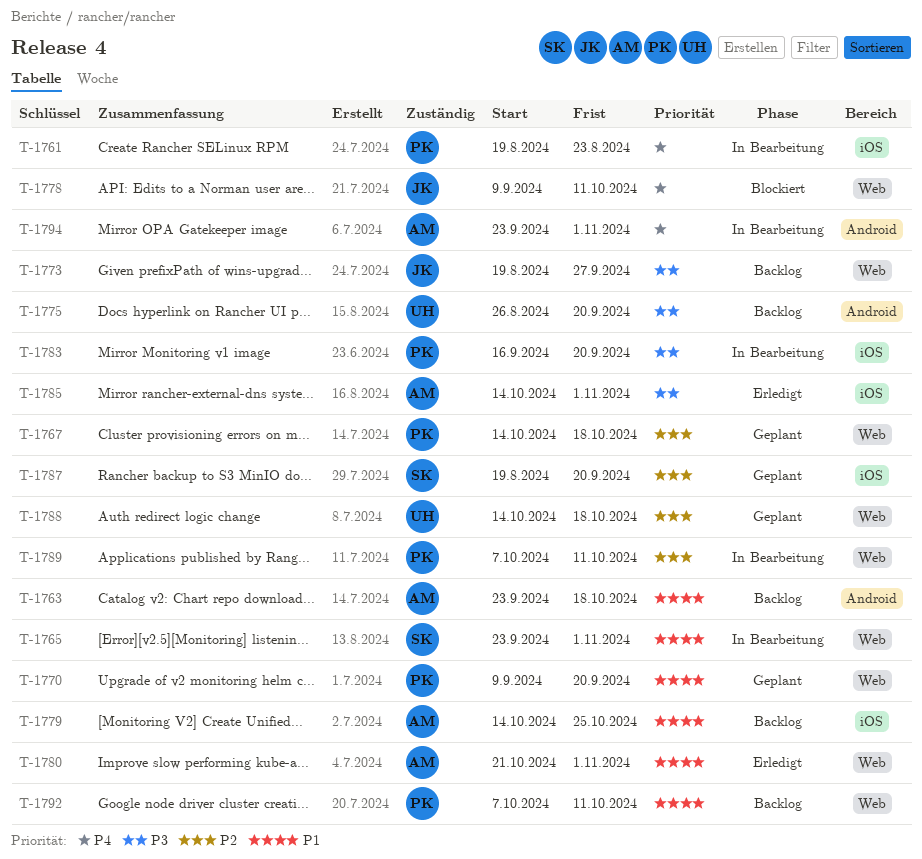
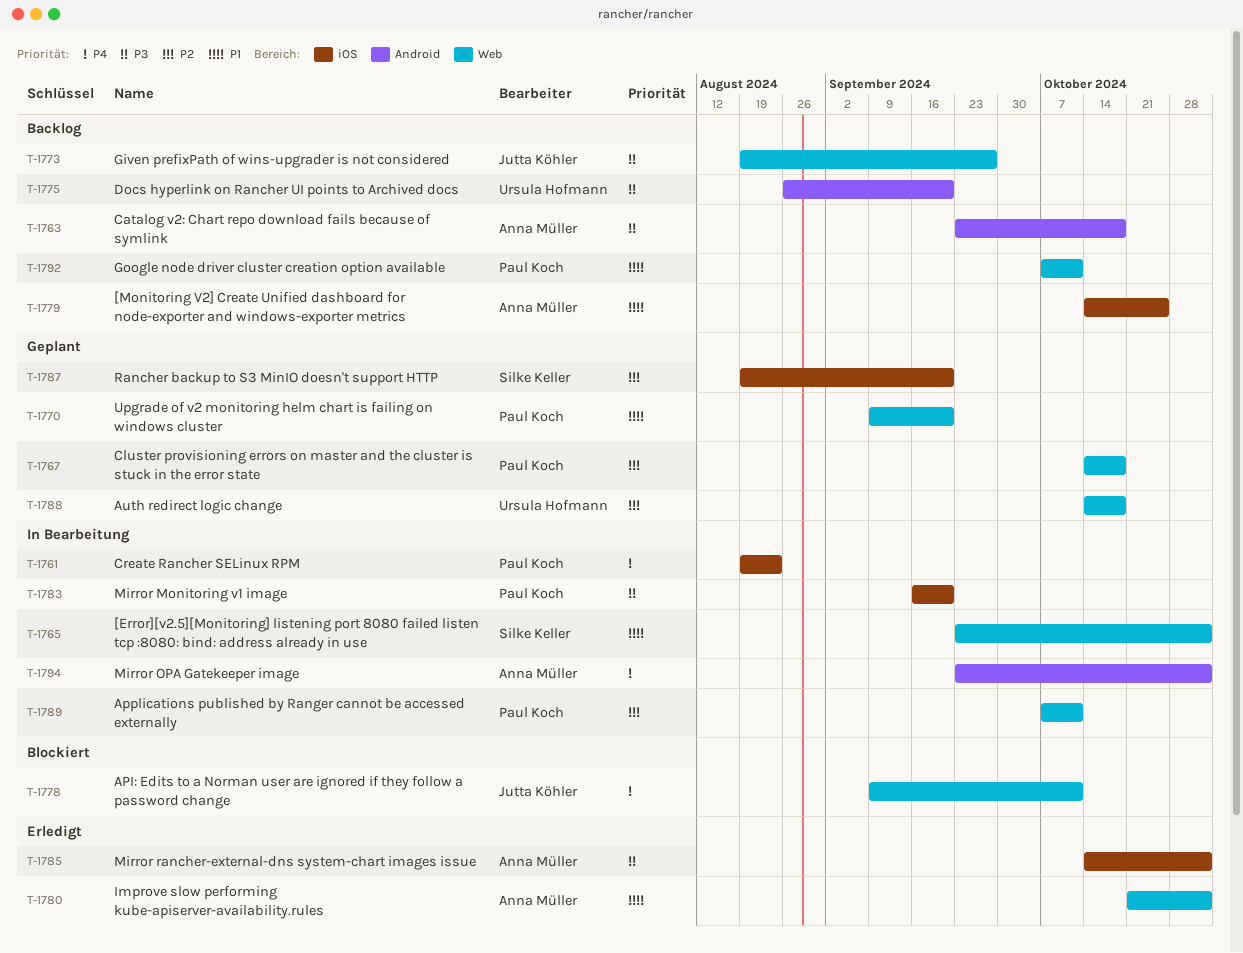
T-1763, priority: P1 -> P3

